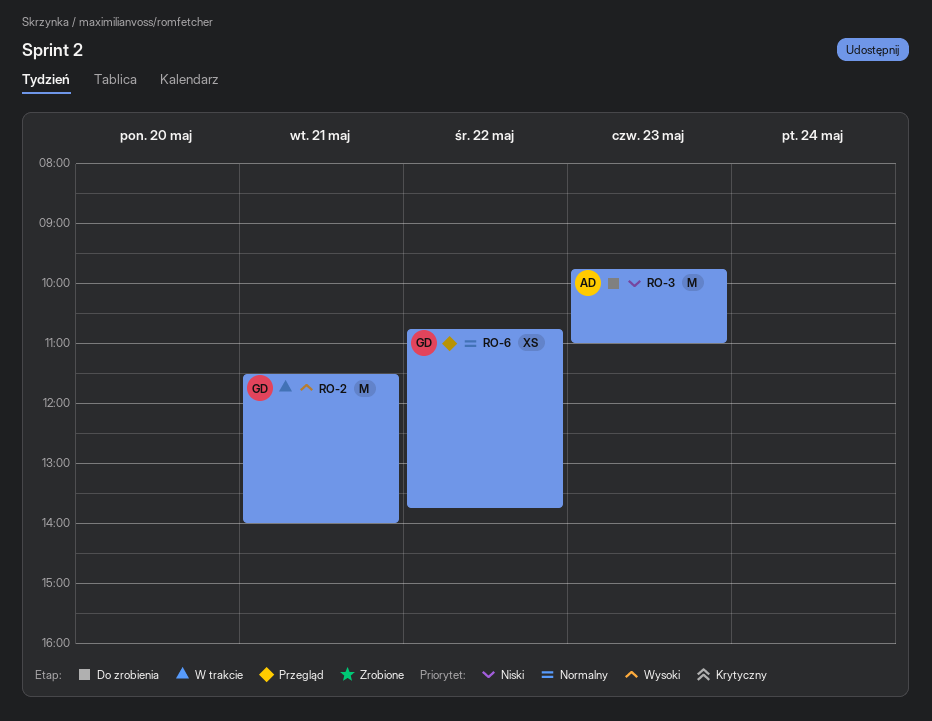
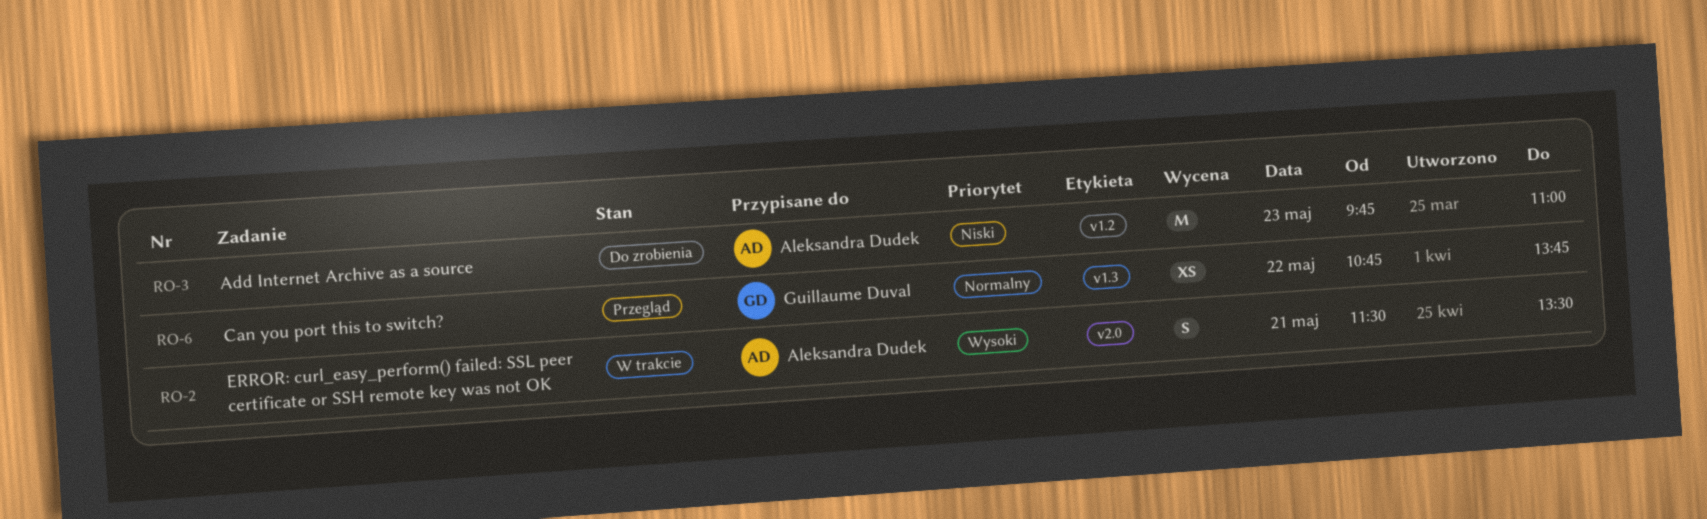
RO-2, owner: Guillaume Duval -> Aleksandra Dudek
RO-2, estimate: M -> S
RO-2, ends: 14:00 -> 13:30

